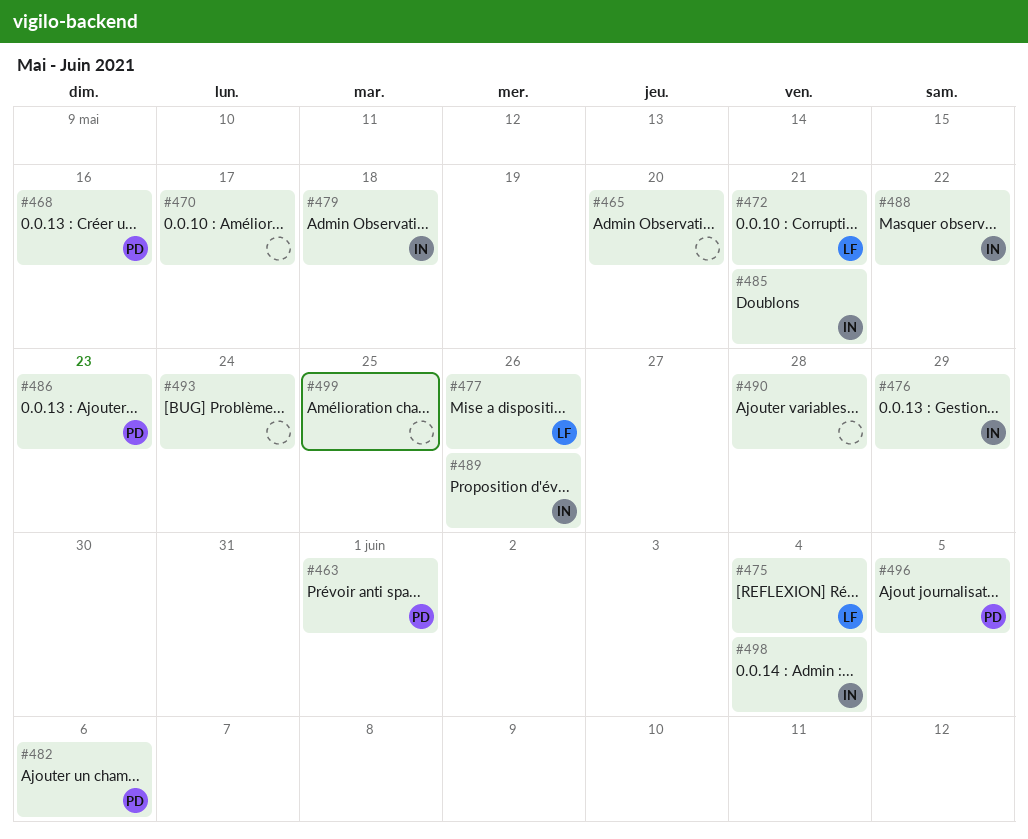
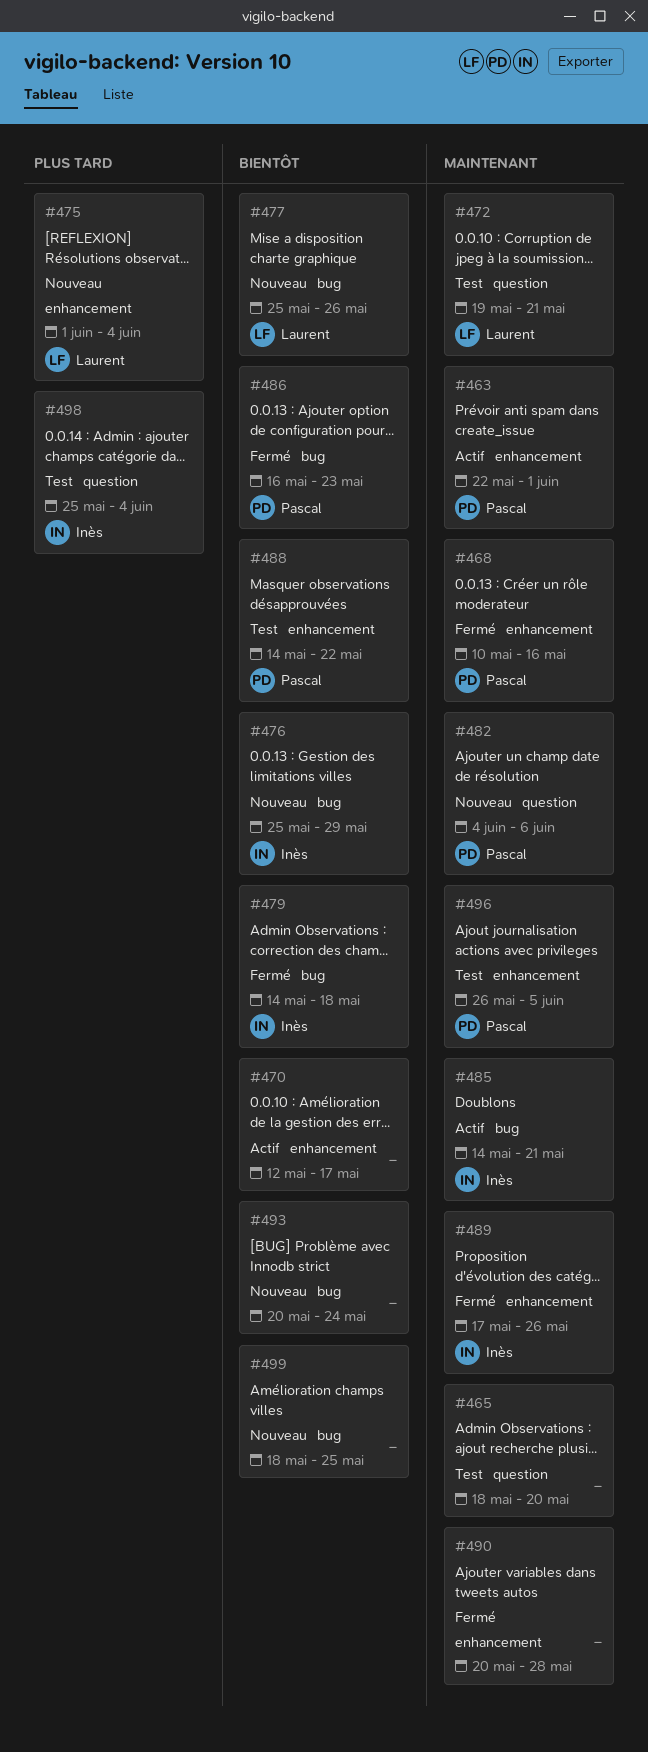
#488, owner: Inès -> Pascal

